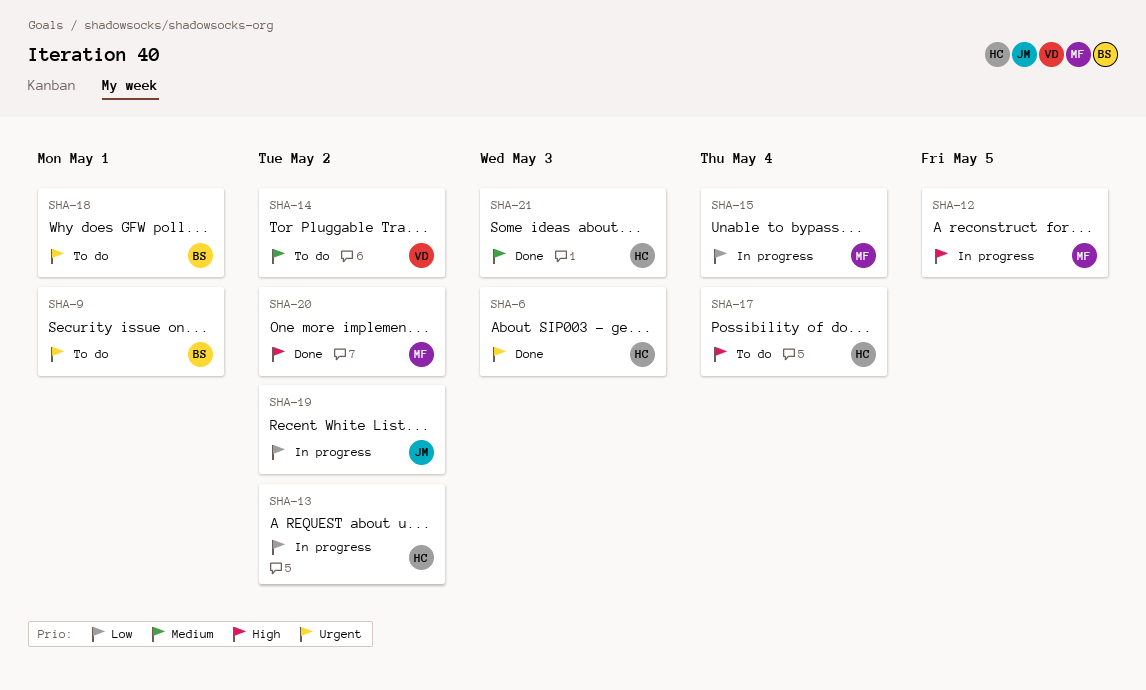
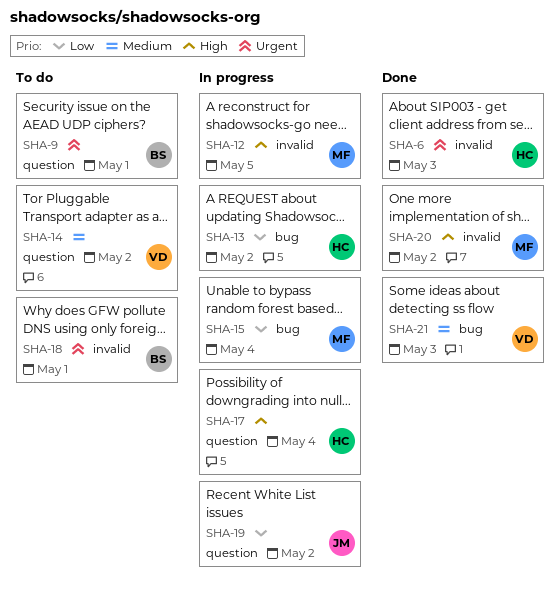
SHA-17, status: To do -> In progress
SHA-21, owner: HC -> VD

